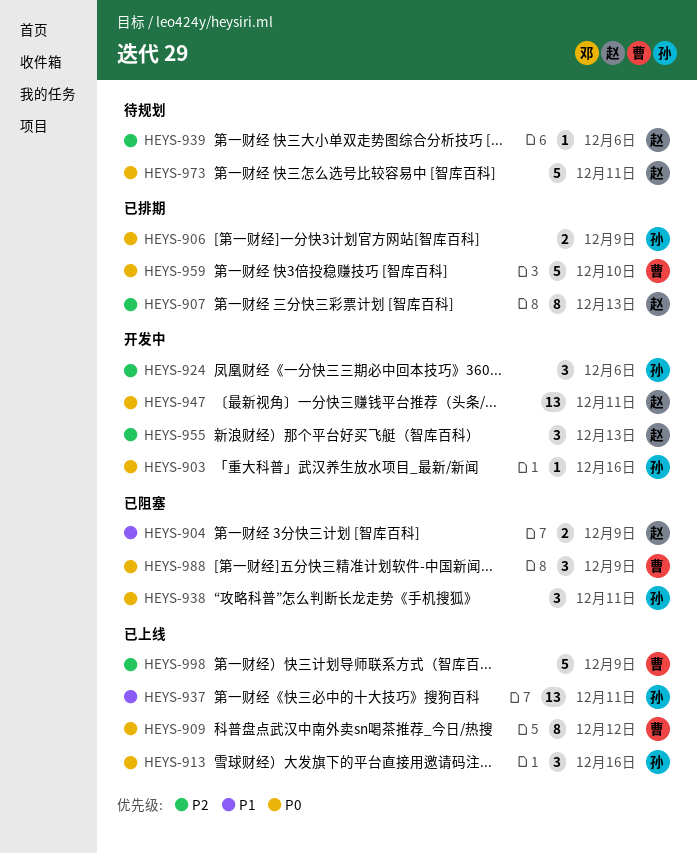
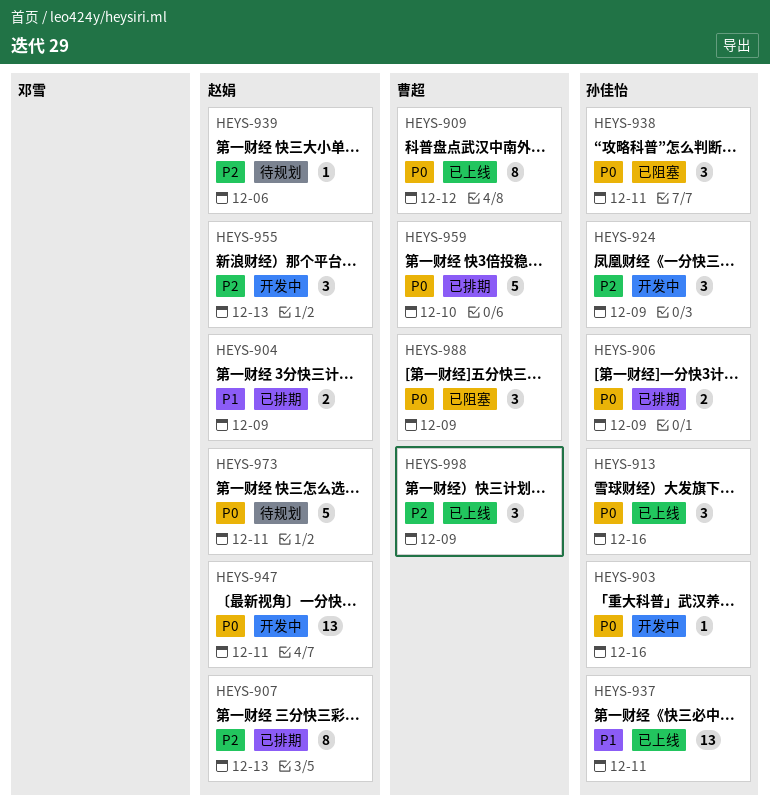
HEYS-904, status: 已阻塞 -> 已排期
HEYS-924, due: Dec 6 -> Dec 9
HEYS-998, estimate: 5 -> 3

